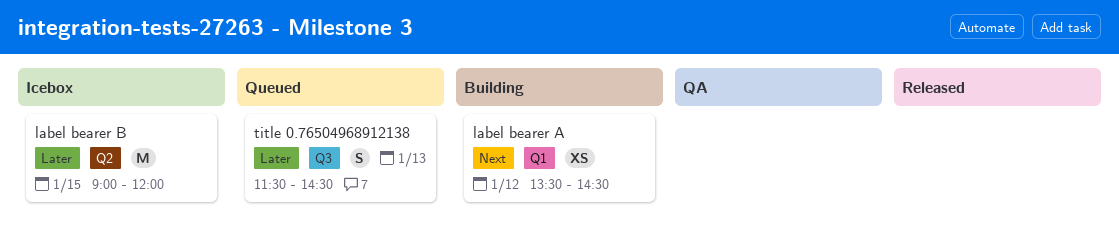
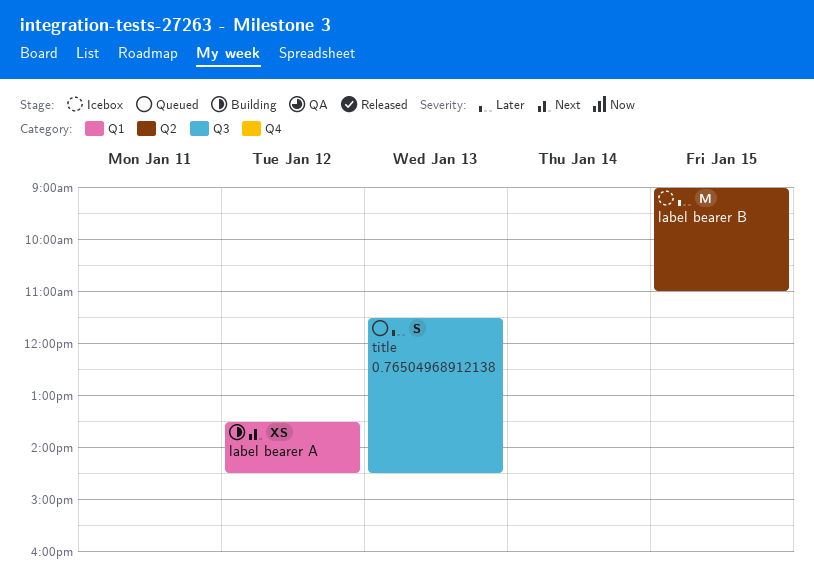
label bearer B, ends: 12:00 -> 11:00

